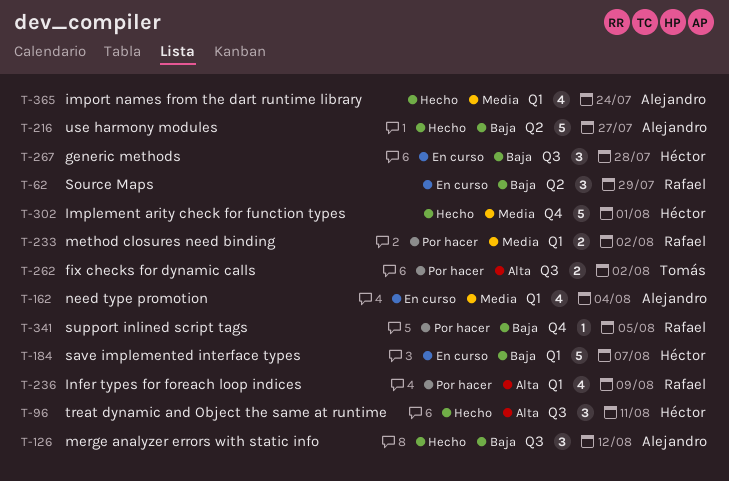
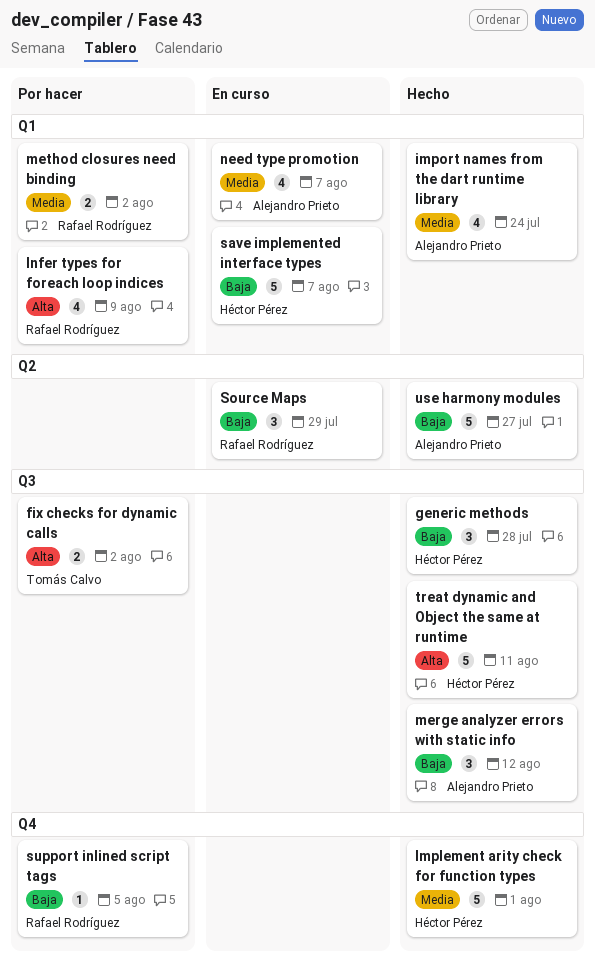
generic methods, status: En curso -> Hecho
need type promotion, due: Aug 4 -> Aug 7
treat dynamic and Object the same at runtime, estimate: 3 -> 5

